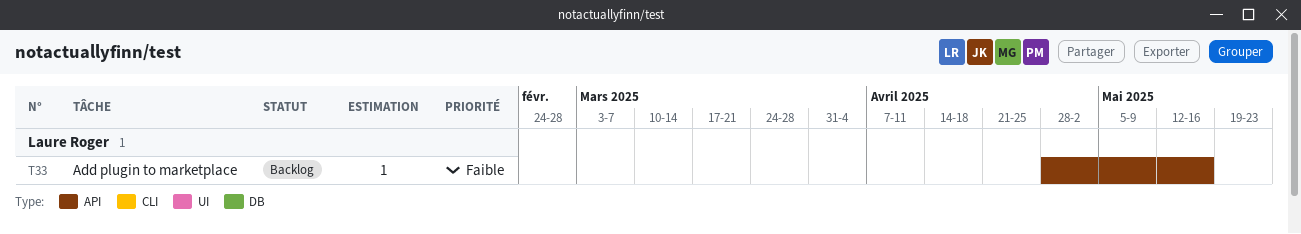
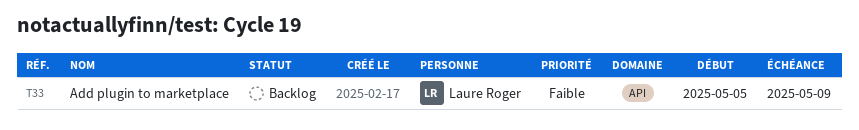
T33, start: Apr 28 -> May 5
T33, due: May 16 -> May 9

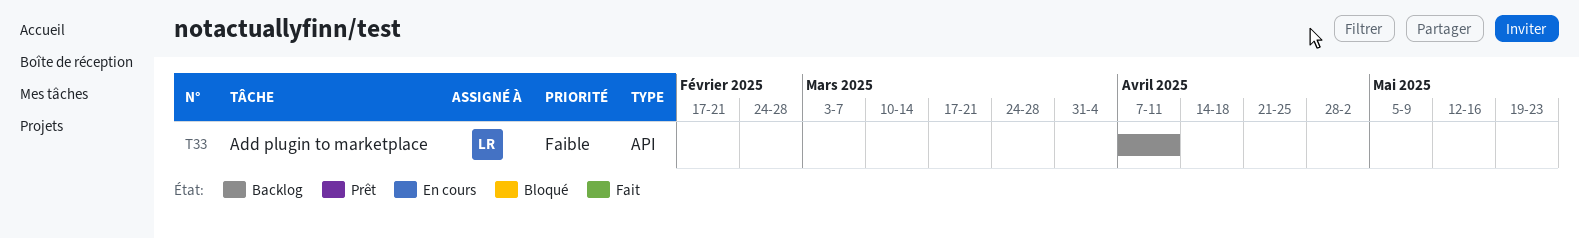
T33, start: May 5 -> Apr 7
T33, due: May 9 -> Apr 11

